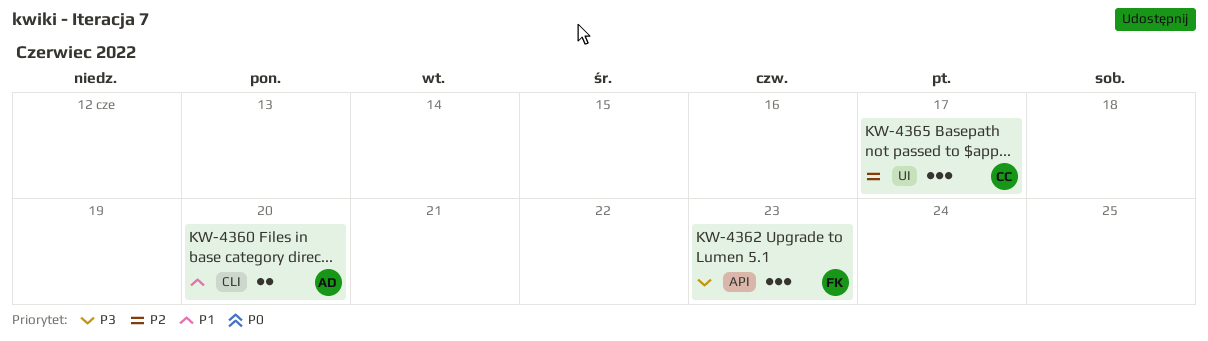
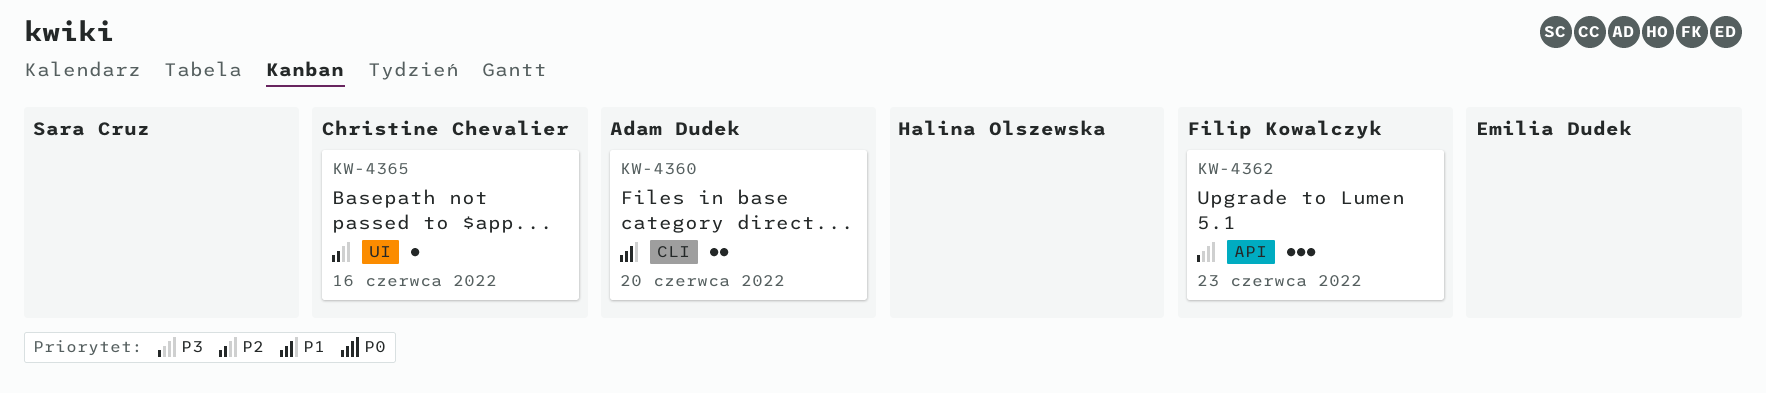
KW-4365, estimate: 3 -> 1
KW-4365, due: Jun 17 -> Jun 16

